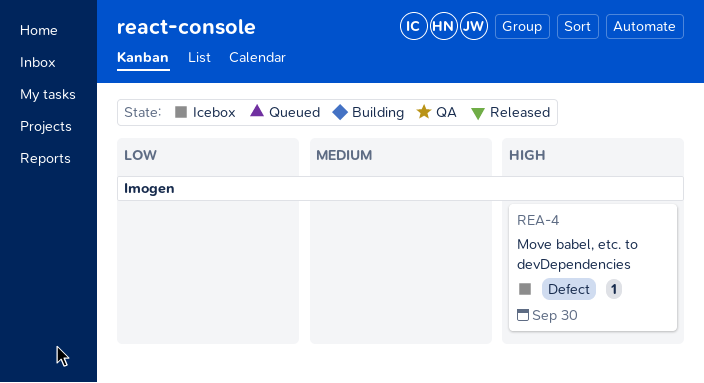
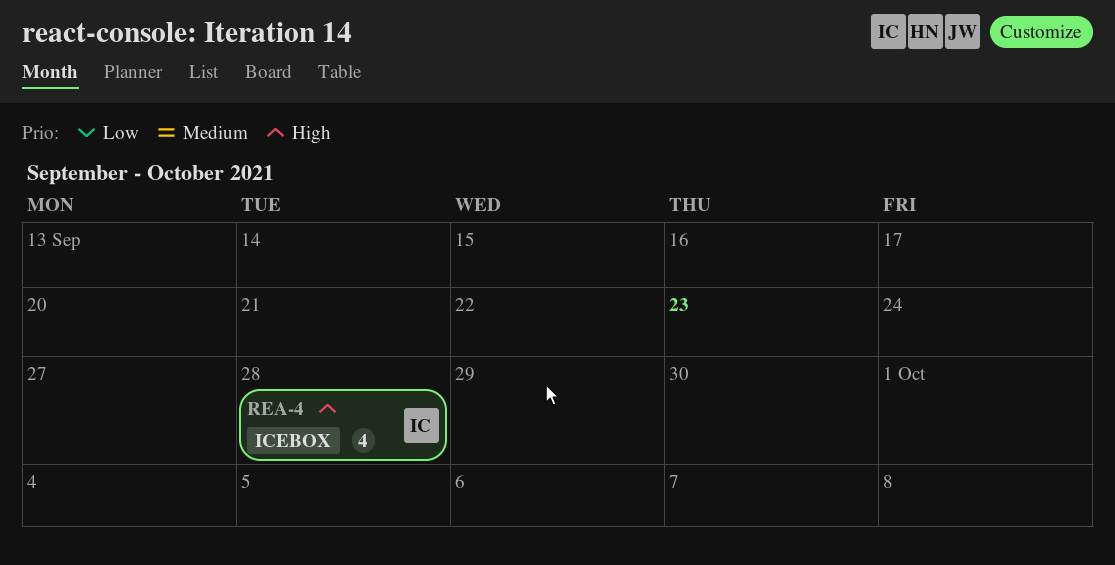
REA-4, estimate: 1 -> 4
REA-4, due: Sep 30 -> Sep 28

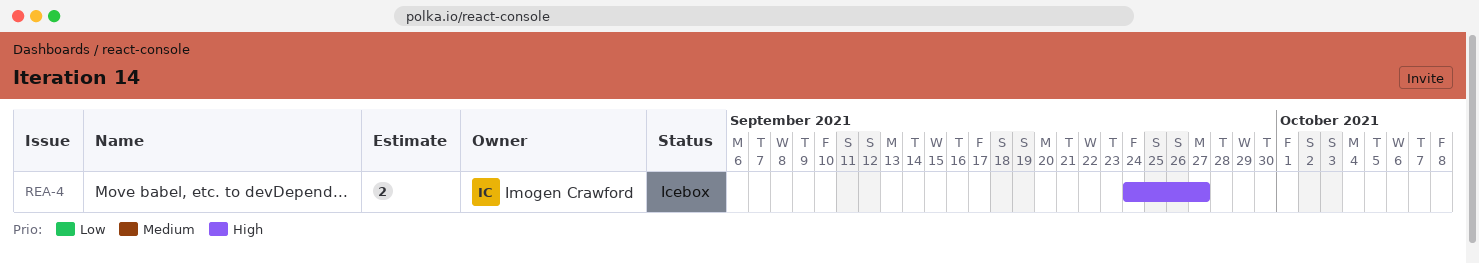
REA-4, estimate: 4 -> 2
REA-4, due: Sep 28 -> Sep 27

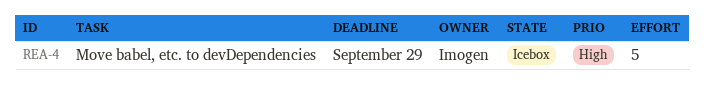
REA-4, estimate: 2 -> 5
REA-4, due: Sep 27 -> Sep 29

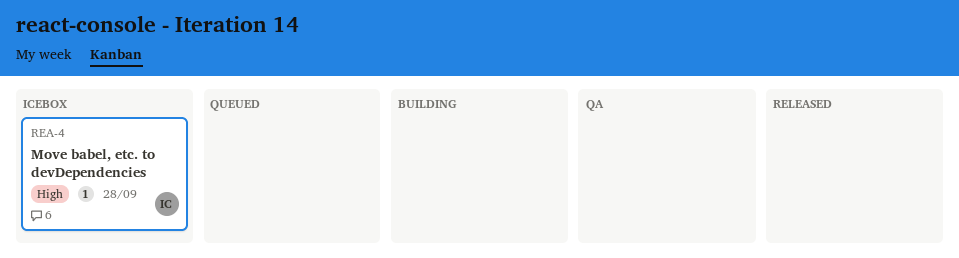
REA-4, estimate: 5 -> 1
REA-4, due: Sep 29 -> Sep 28

